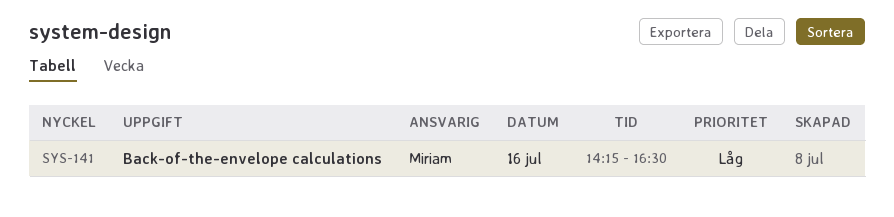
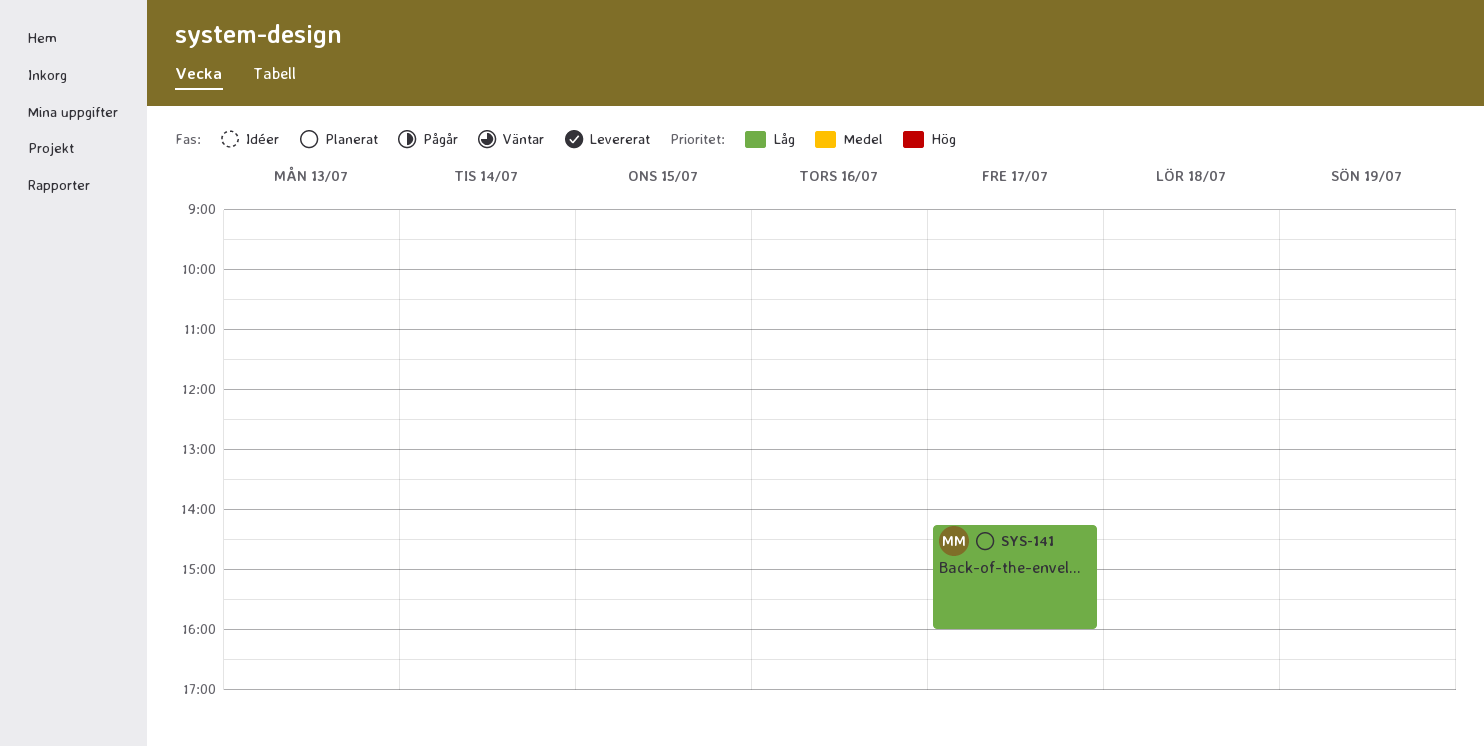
SYS-141, day: Jul 16 -> Jul 17
SYS-141, ends: 16:30 -> 16:00

